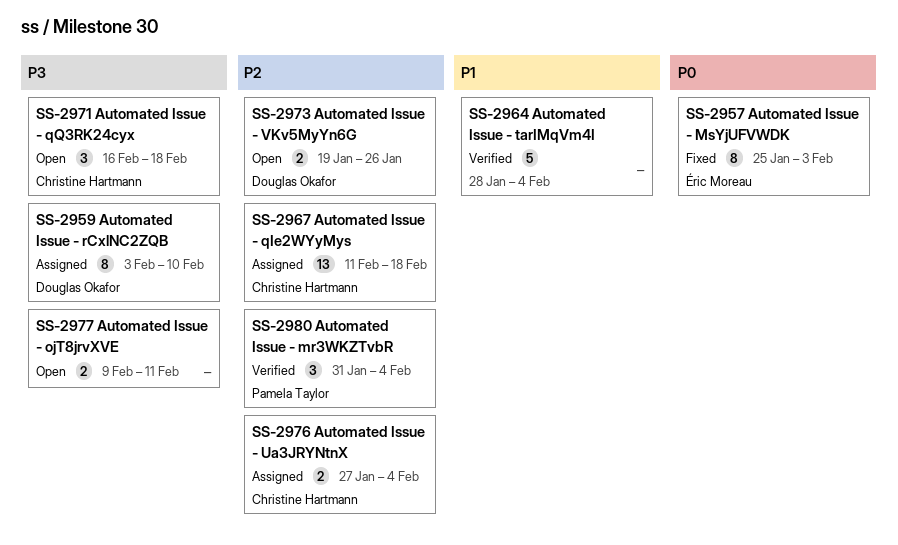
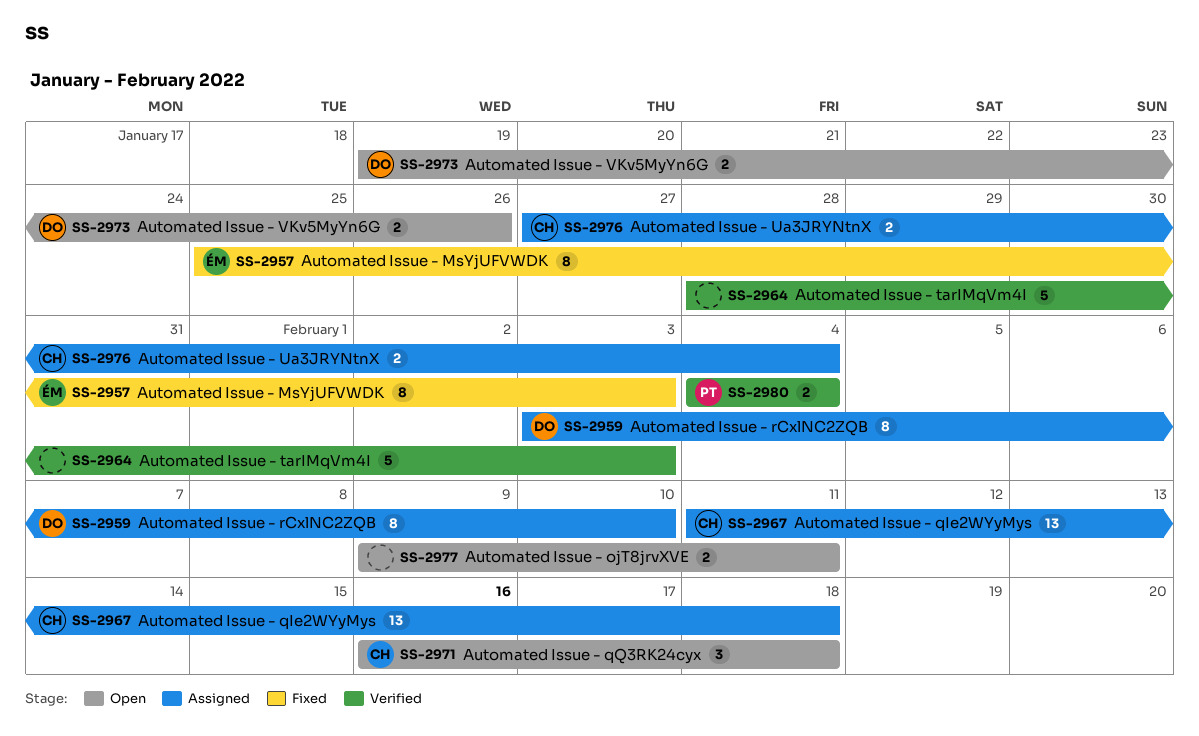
SS-2964, due: Feb 4 -> Feb 3
SS-2980, estimate: 3 -> 2
SS-2980, start: Jan 31 -> Feb 4

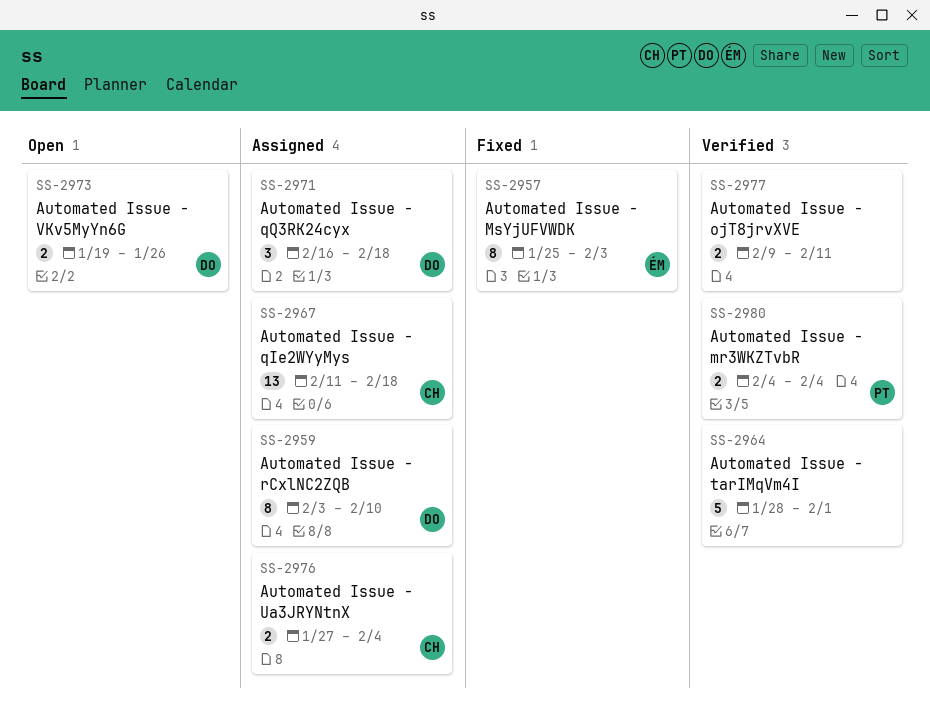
SS-2964, due: Feb 3 -> Feb 1
SS-2971, status: Open -> Assigned
SS-2971, owner: CH -> DO
SS-2977, status: Open -> Verified

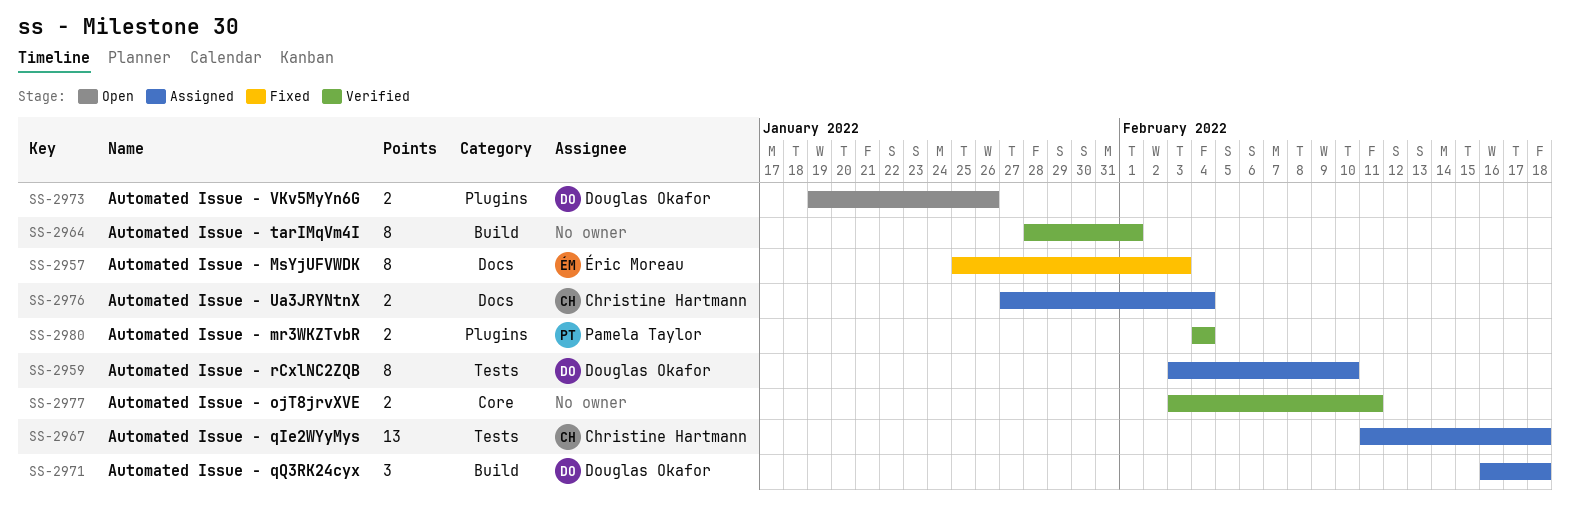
SS-2964, estimate: 5 -> 8
SS-2977, start: Feb 9 -> Feb 3

